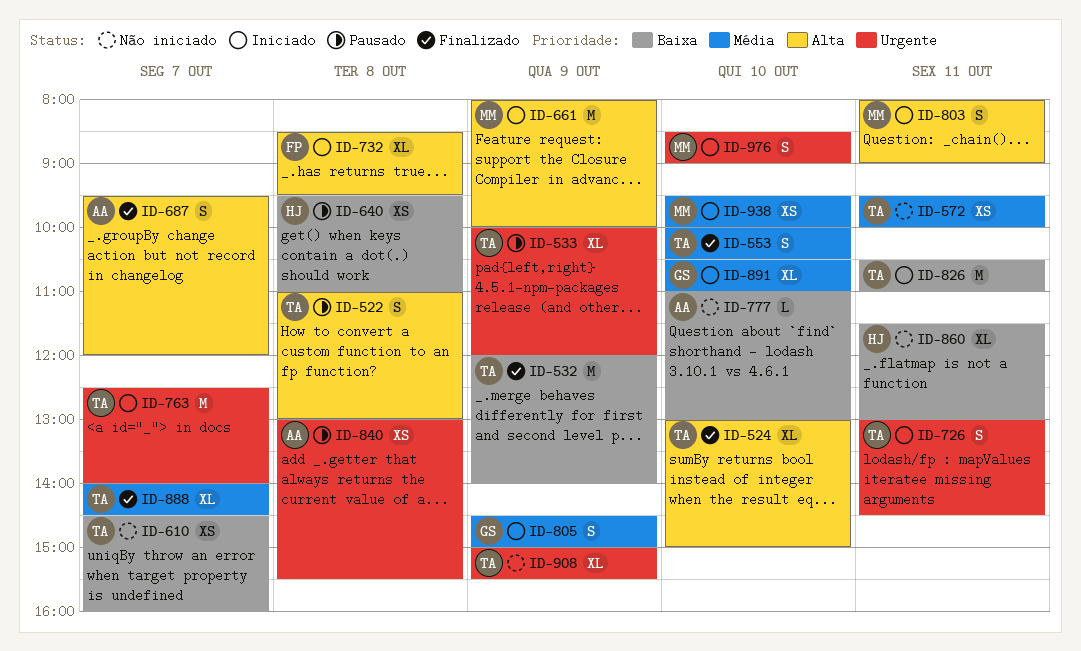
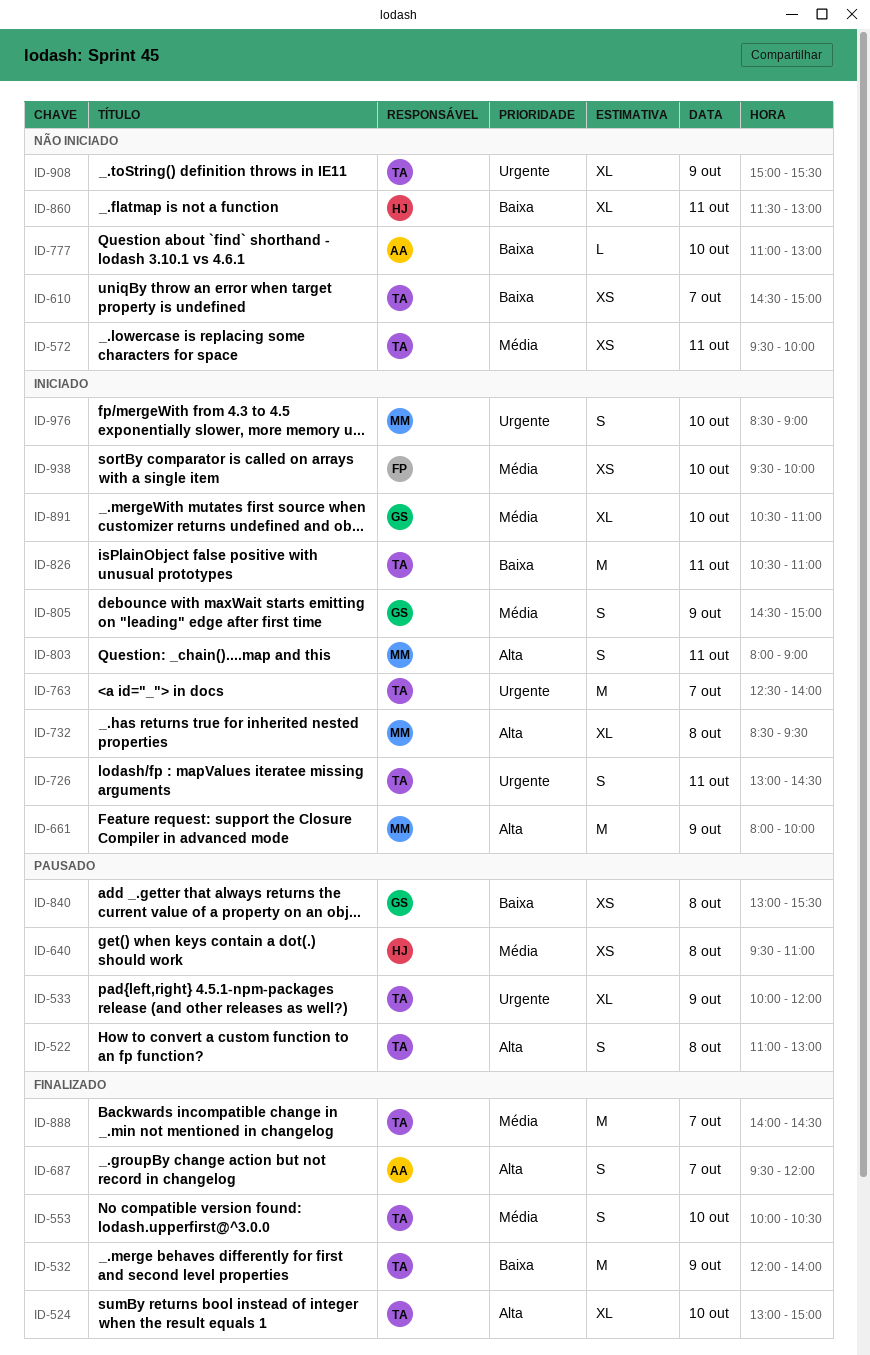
ID-610, ends: 16:00 -> 15:00
ID-640, priority: Baixa -> Média
ID-732, owner: FP -> MM
ID-840, owner: AA -> GS
ID-840, priority: Urgente -> Baixa
ID-888, estimate: XL -> M
ID-938, owner: MM -> FP

